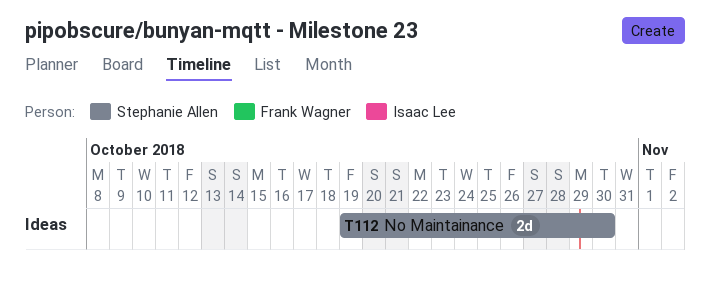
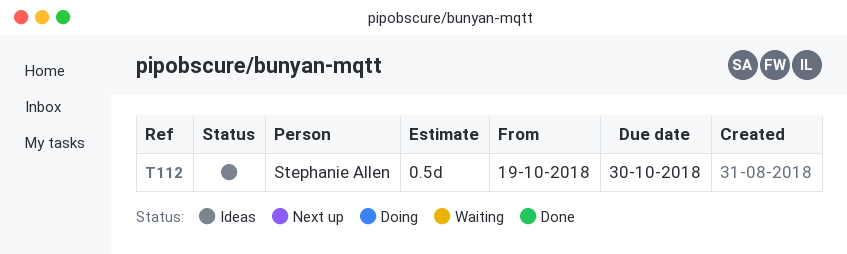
T112, estimate: 2d -> 0.5d

